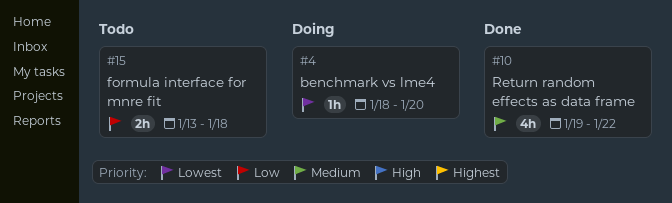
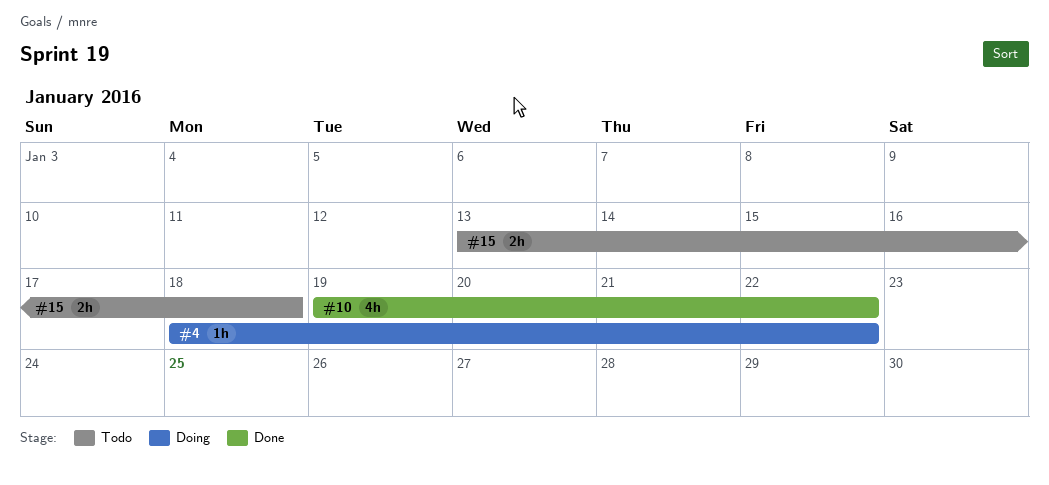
#4, due: Jan 20 -> Jan 22

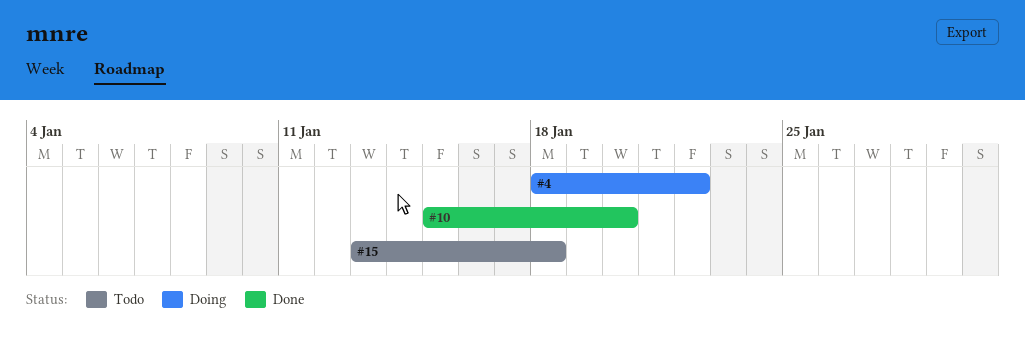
#10, start: Jan 19 -> Jan 15
#10, due: Jan 22 -> Jan 20

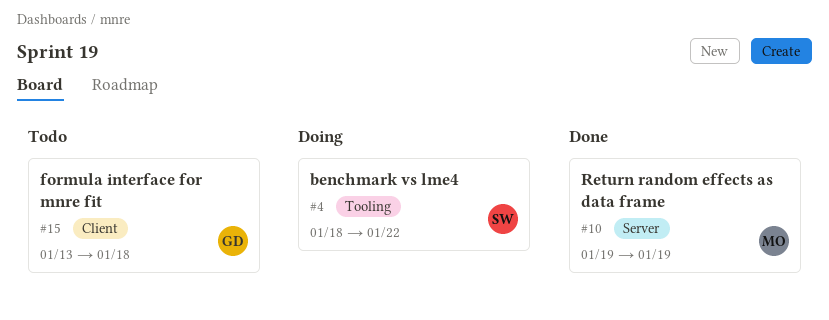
#10, start: Jan 15 -> Jan 19
#10, due: Jan 20 -> Jan 19

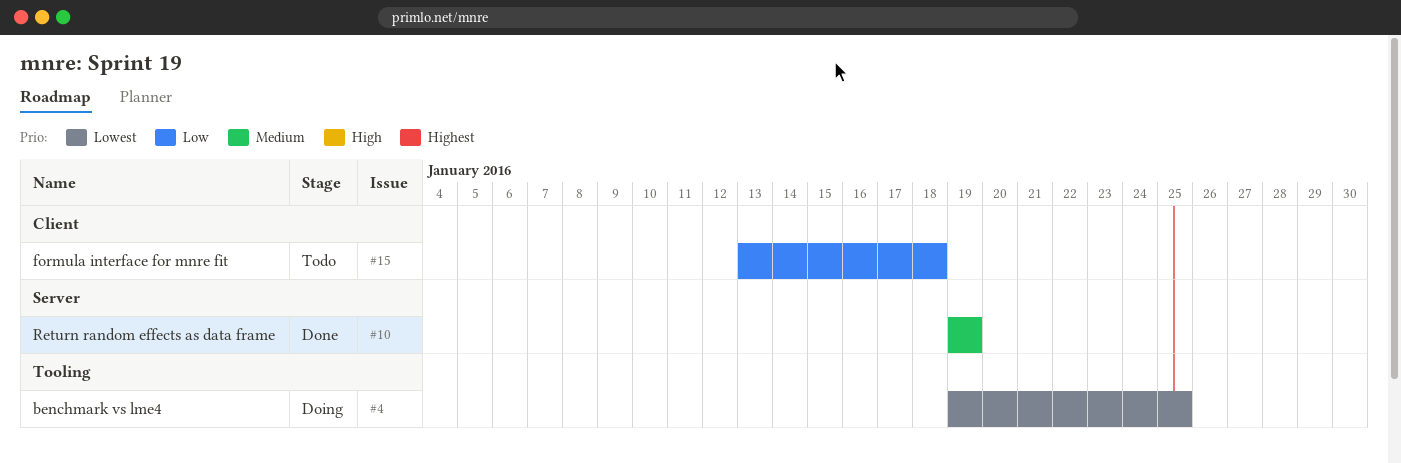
#4, start: Jan 18 -> Jan 19
#4, due: Jan 22 -> Jan 25

